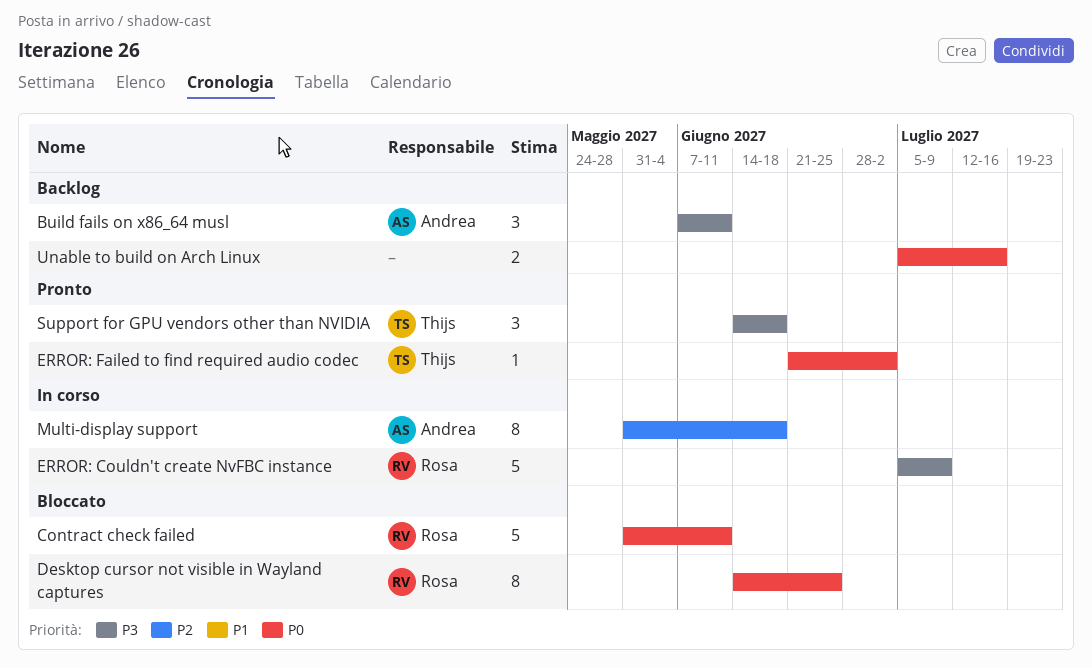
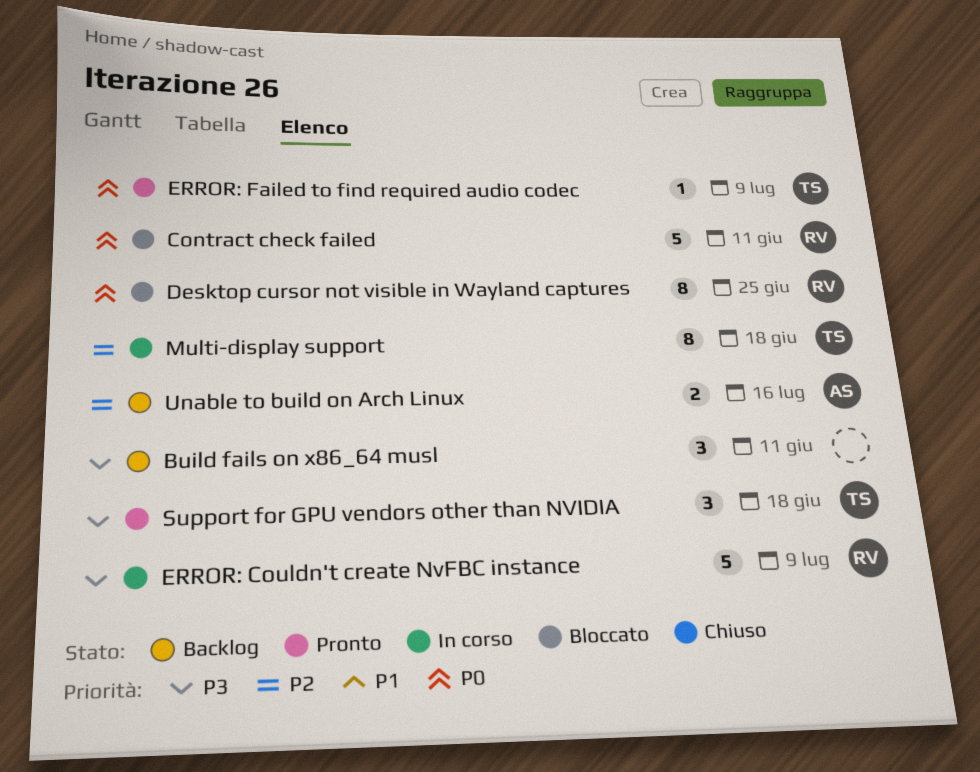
Build fails on x86_64 musl, owner: Andrea -> none
ERROR: Failed to find required audio codec, due: Jul 2 -> Jul 9
Multi-display support, owner: Andrea -> Thijs
Unable to build on Arch Linux, owner: none -> Andrea
Unable to build on Arch Linux, priority: P0 -> P2

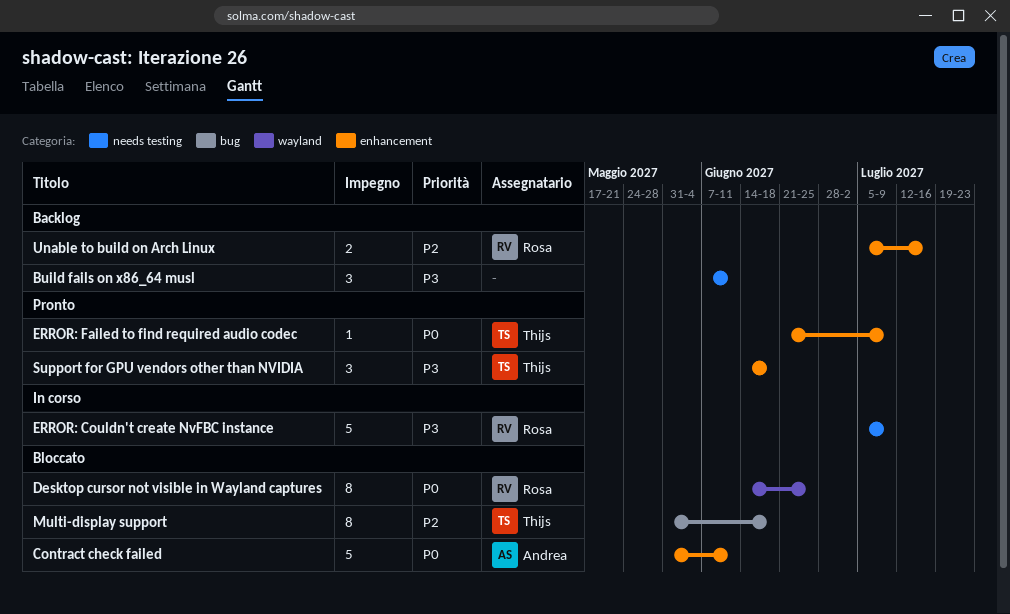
Contract check failed, owner: Rosa -> Andrea
Multi-display support, status: In corso -> Bloccato
Unable to build on Arch Linux, owner: Andrea -> Rosa

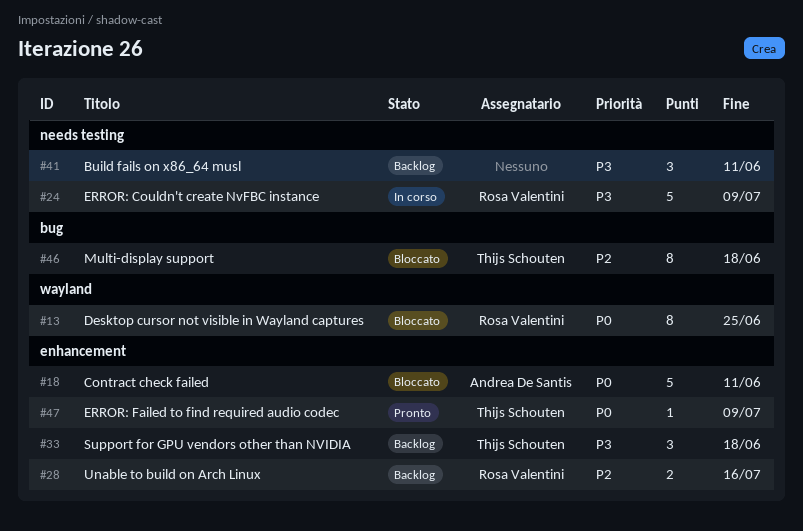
Support for GPU vendors other than NVIDIA, status: Pronto -> Backlog

